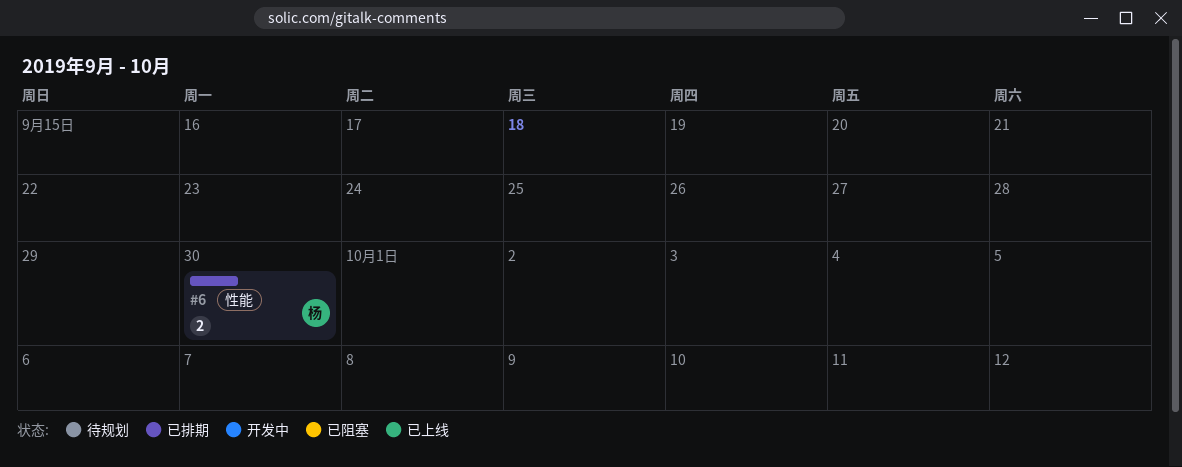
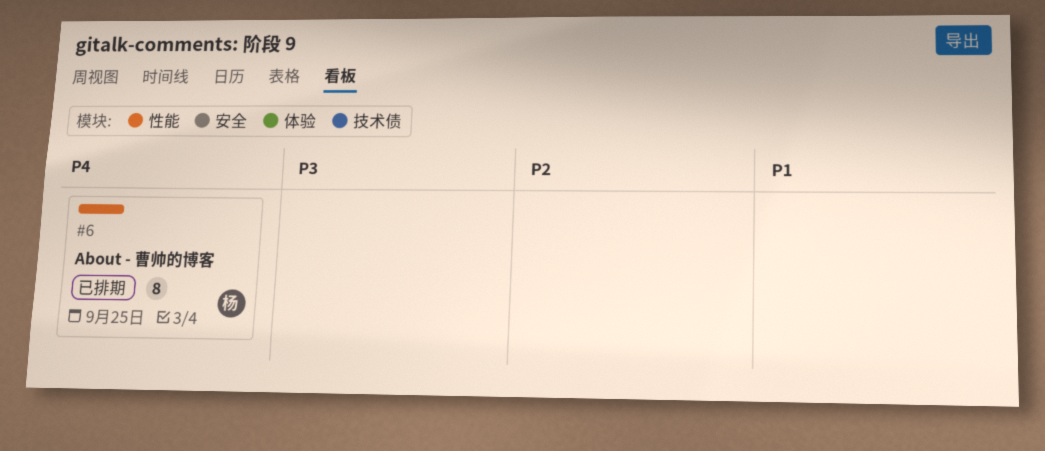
#6, estimate: 2 -> 8
#6, due: Sep 30 -> Sep 25

